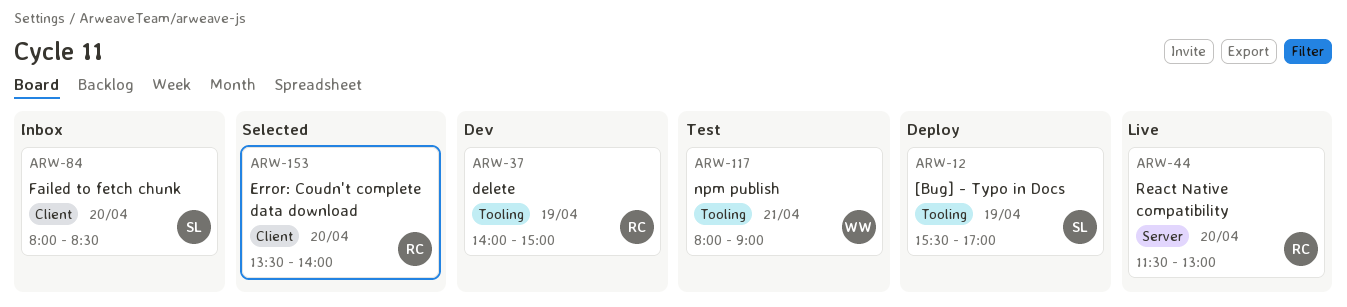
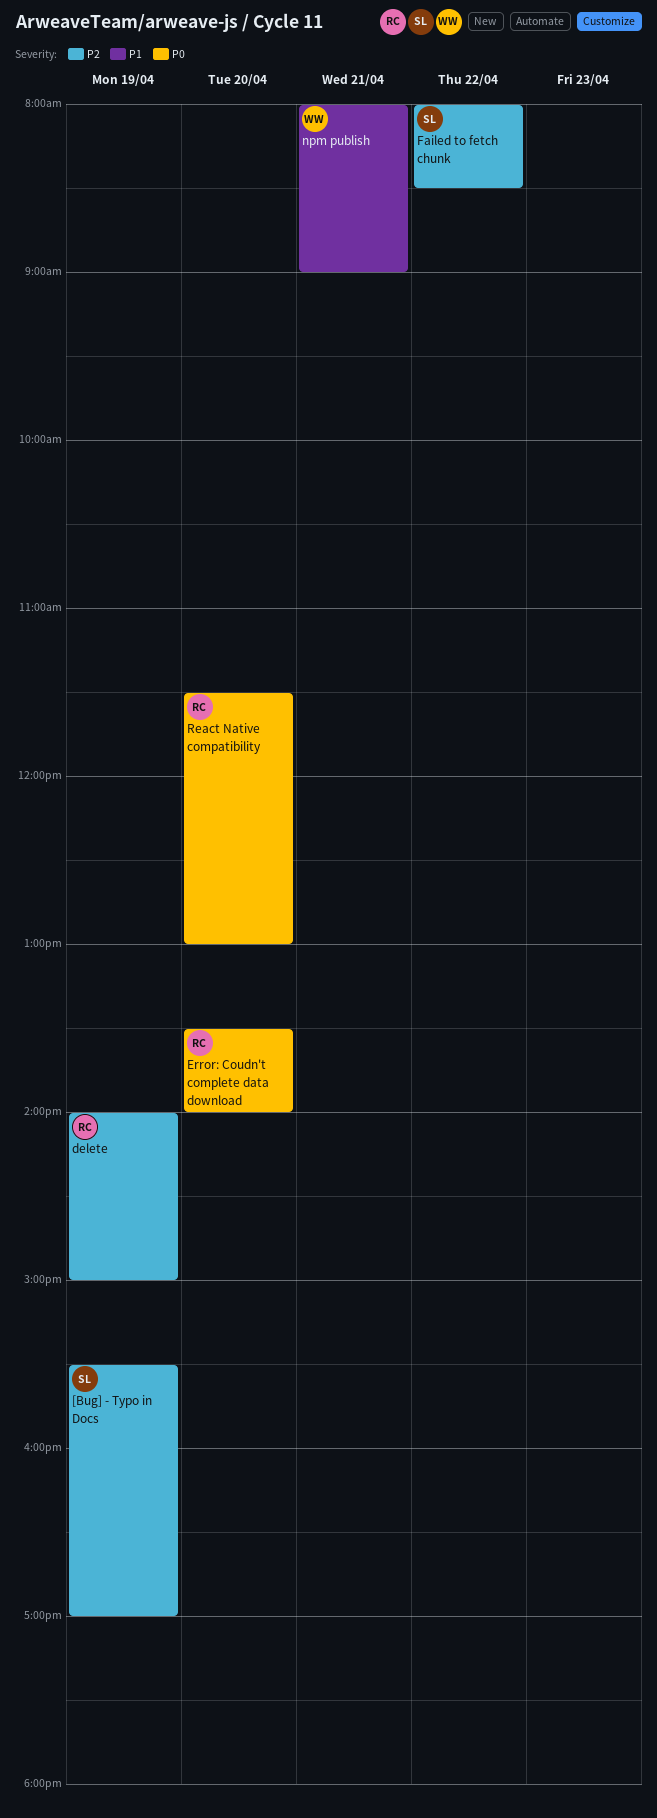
Failed to fetch chunk, day: Apr 20 -> Apr 22

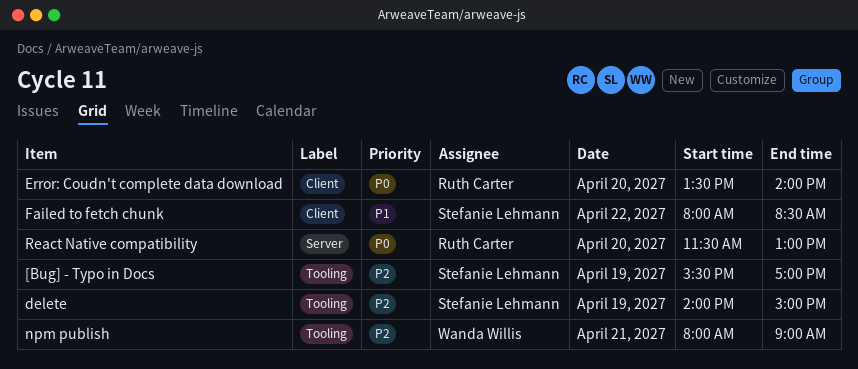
delete, owner: Ruth Carter -> Stefanie Lehmann
Failed to fetch chunk, priority: P2 -> P1
npm publish, priority: P1 -> P2

